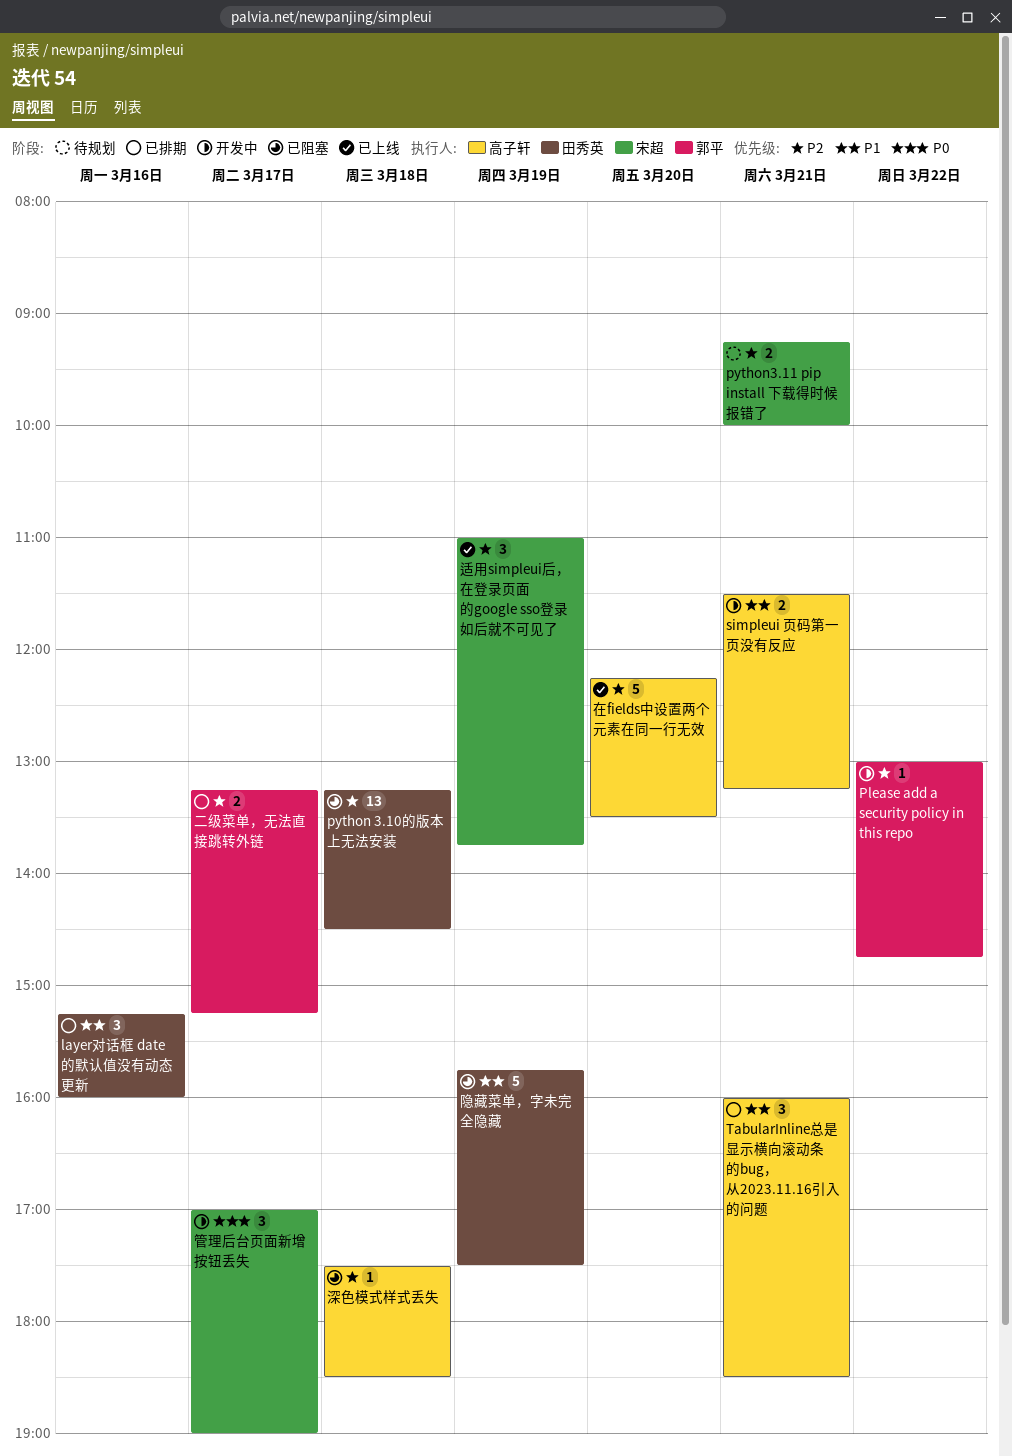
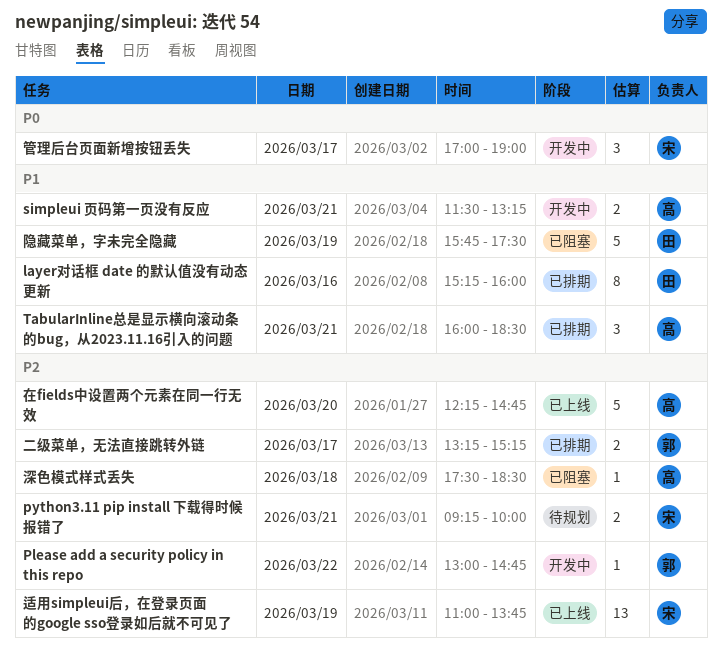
layer对话框 date 的默认值没有动态更新, estimate: 3 -> 8
python 3.10的版本上无法安装: present -> none
在fields中设置两个元素在同一行无效, ends: 13:30 -> 14:45
适用simpleui后，在登录页面的google sso登录如后就不可见了, estimate: 3 -> 13

